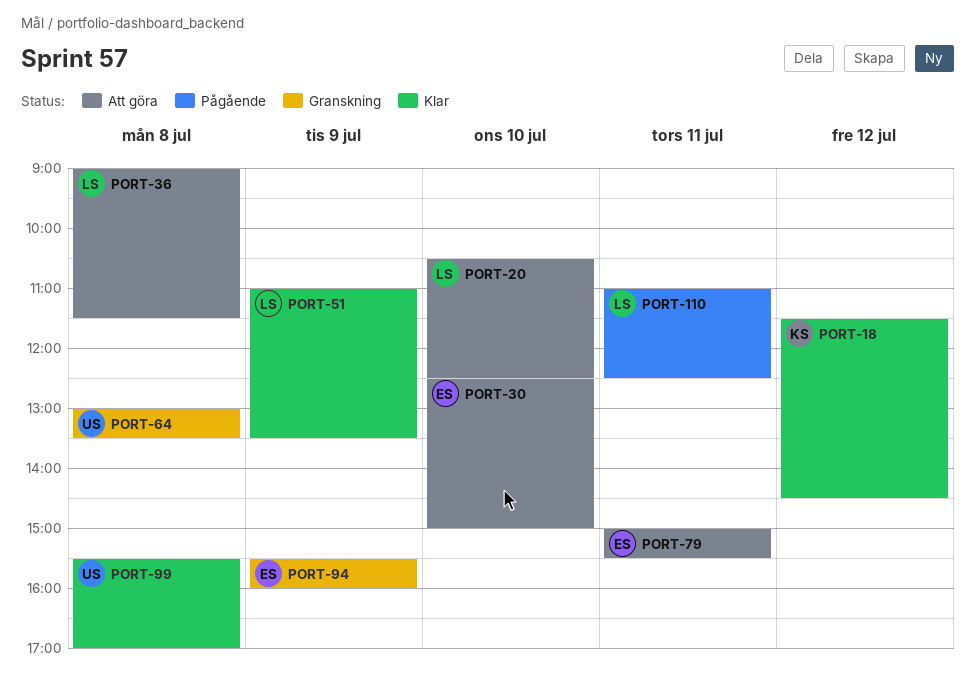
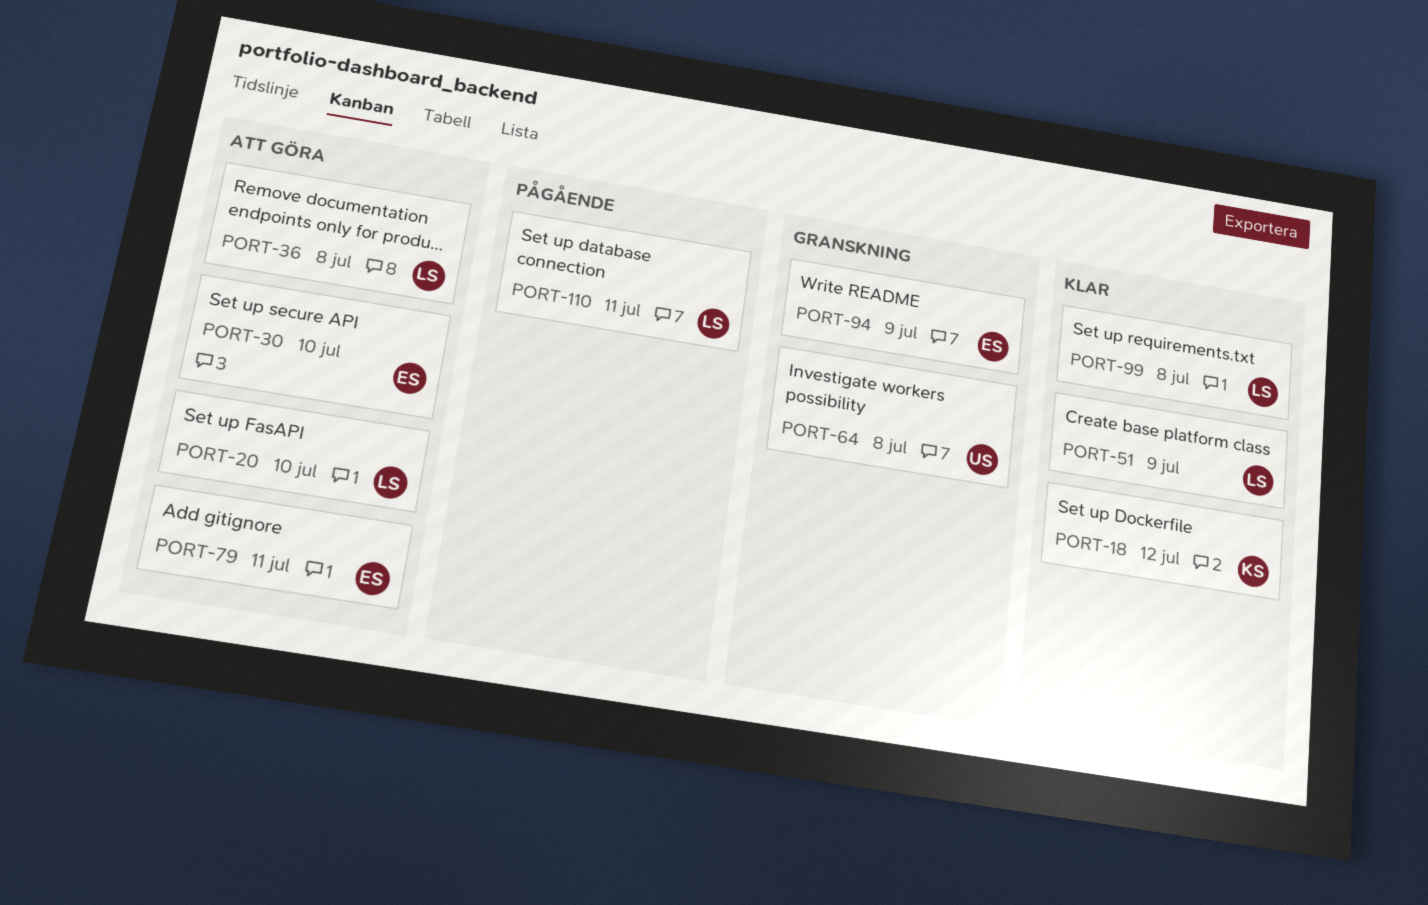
PORT-99, owner: US -> LS

